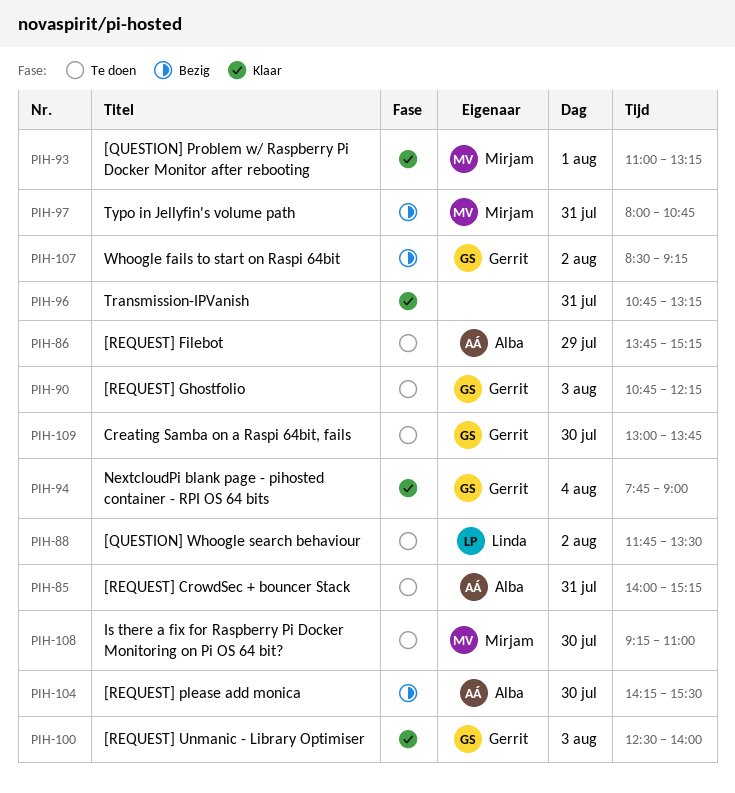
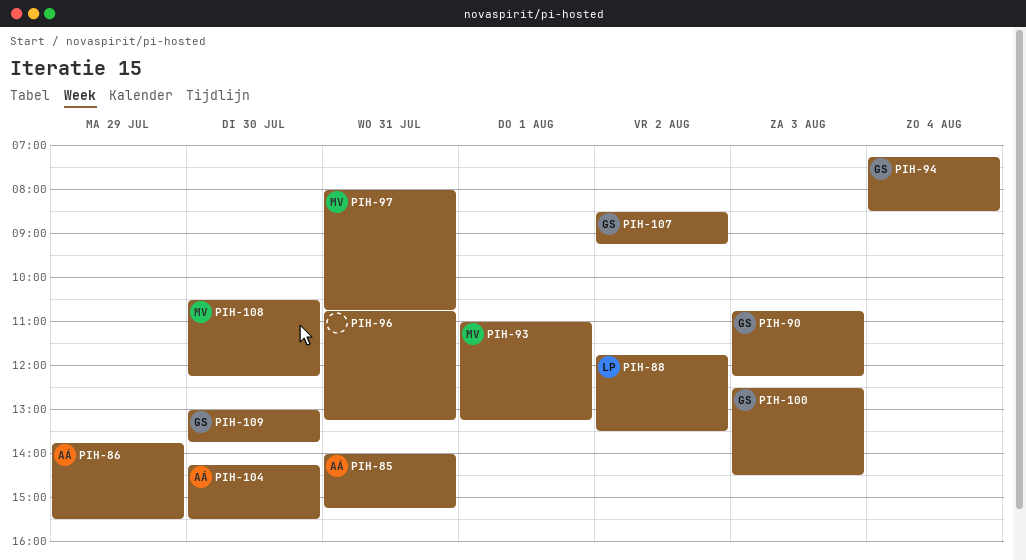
PIH-86, ends: 15:15 -> 15:30
PIH-94, begins: 07:45 -> 07:15
PIH-94, ends: 09:00 -> 08:30
PIH-100, ends: 14:00 -> 14:30
PIH-108, begins: 09:15 -> 10:30
PIH-108, ends: 11:00 -> 12:15

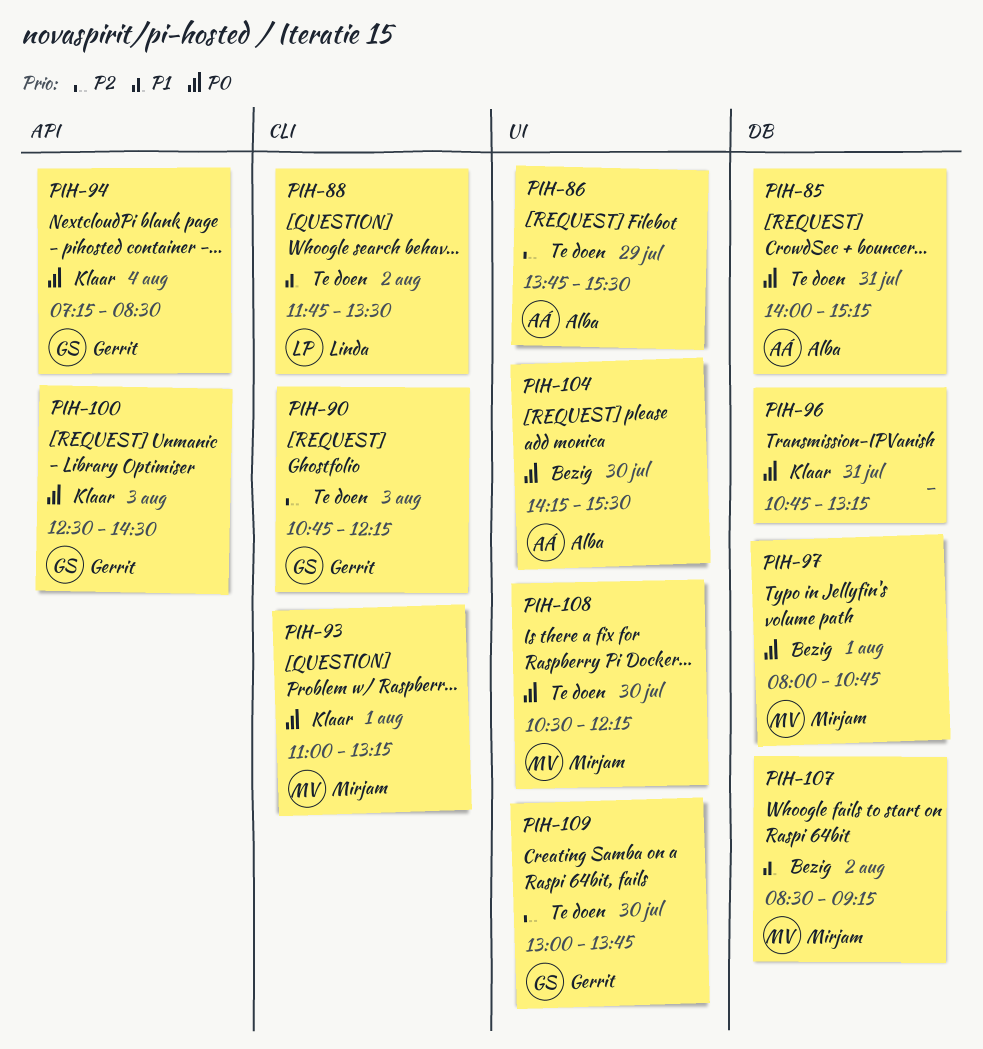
PIH-97, day: Jul 31 -> Aug 1
PIH-107, owner: Gerrit -> Mirjam

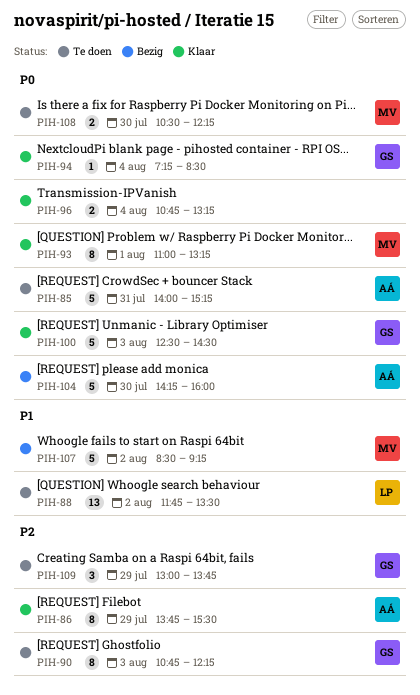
PIH-86, status: Te doen -> Klaar
PIH-96, day: Jul 31 -> Aug 4
PIH-97: present -> none
PIH-104, ends: 15:30 -> 16:00
PIH-109, day: Jul 30 -> Jul 29

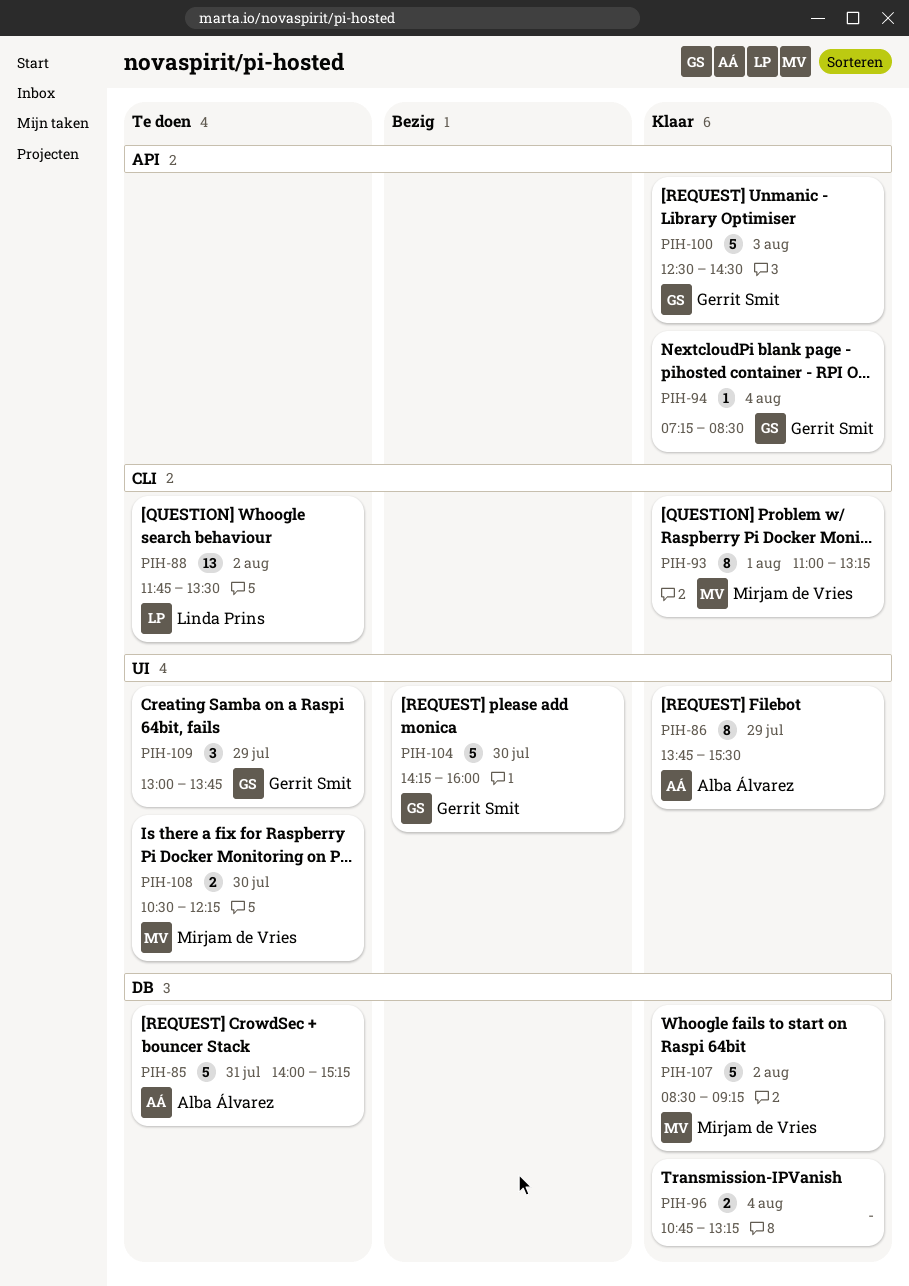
PIH-90: present -> none
PIH-104, owner: Alba Álvarez -> Gerrit Smit
PIH-107, status: Bezig -> Klaar

